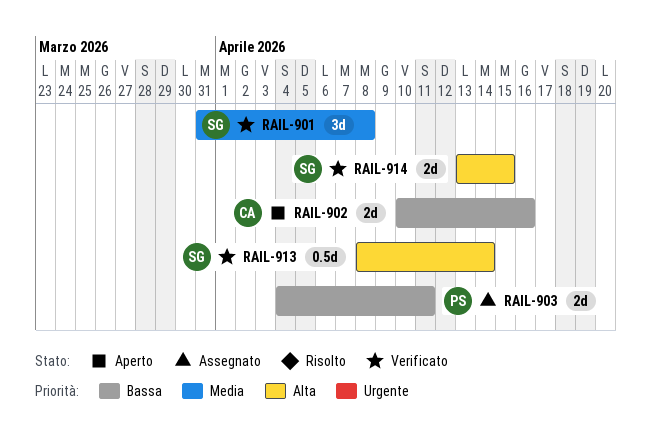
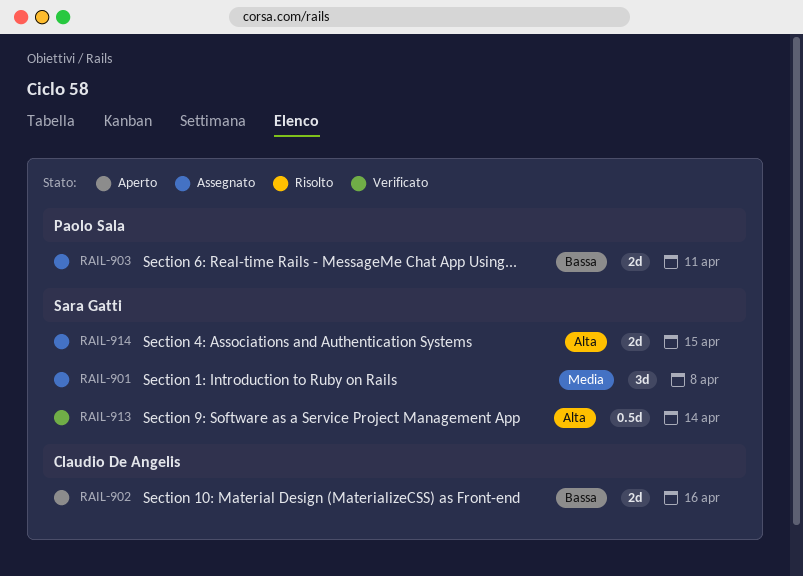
RAIL-901, status: Verificato -> Assegnato
RAIL-914, status: Verificato -> Assegnato

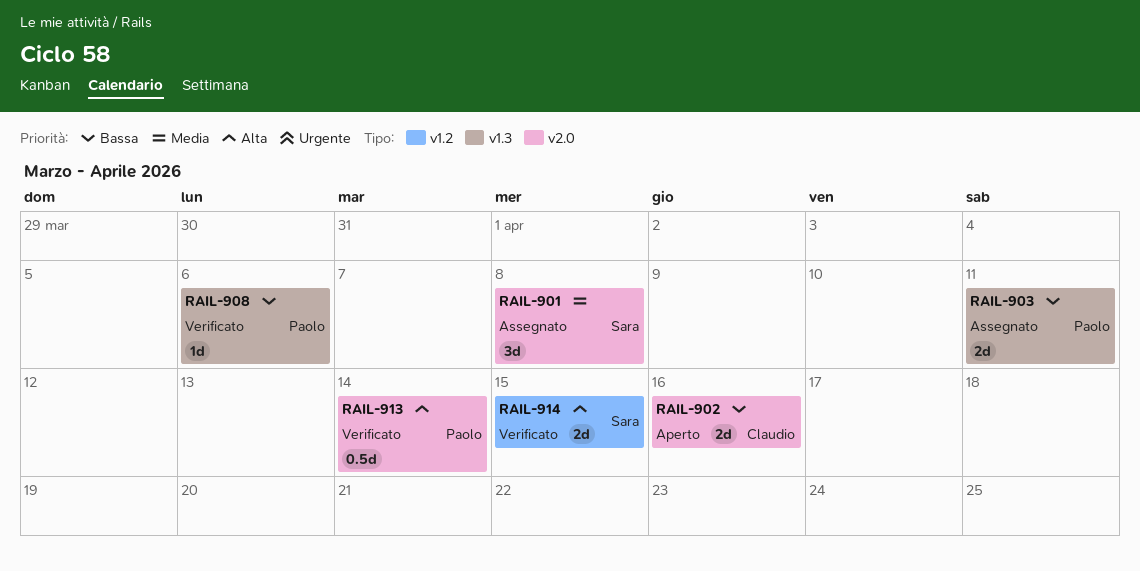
RAIL-908: none -> present
RAIL-913, owner: Sara Gatti -> Paolo Sala
RAIL-914, status: Assegnato -> Verificato

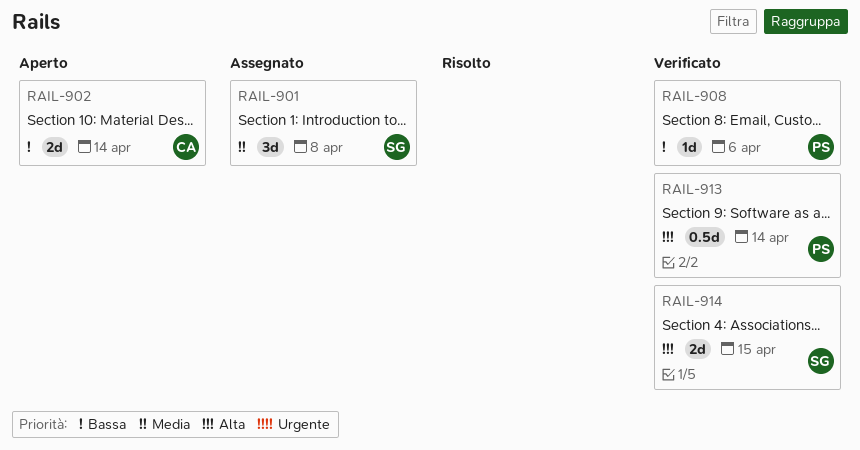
RAIL-902, due: Apr 16 -> Apr 14
RAIL-903: present -> none

